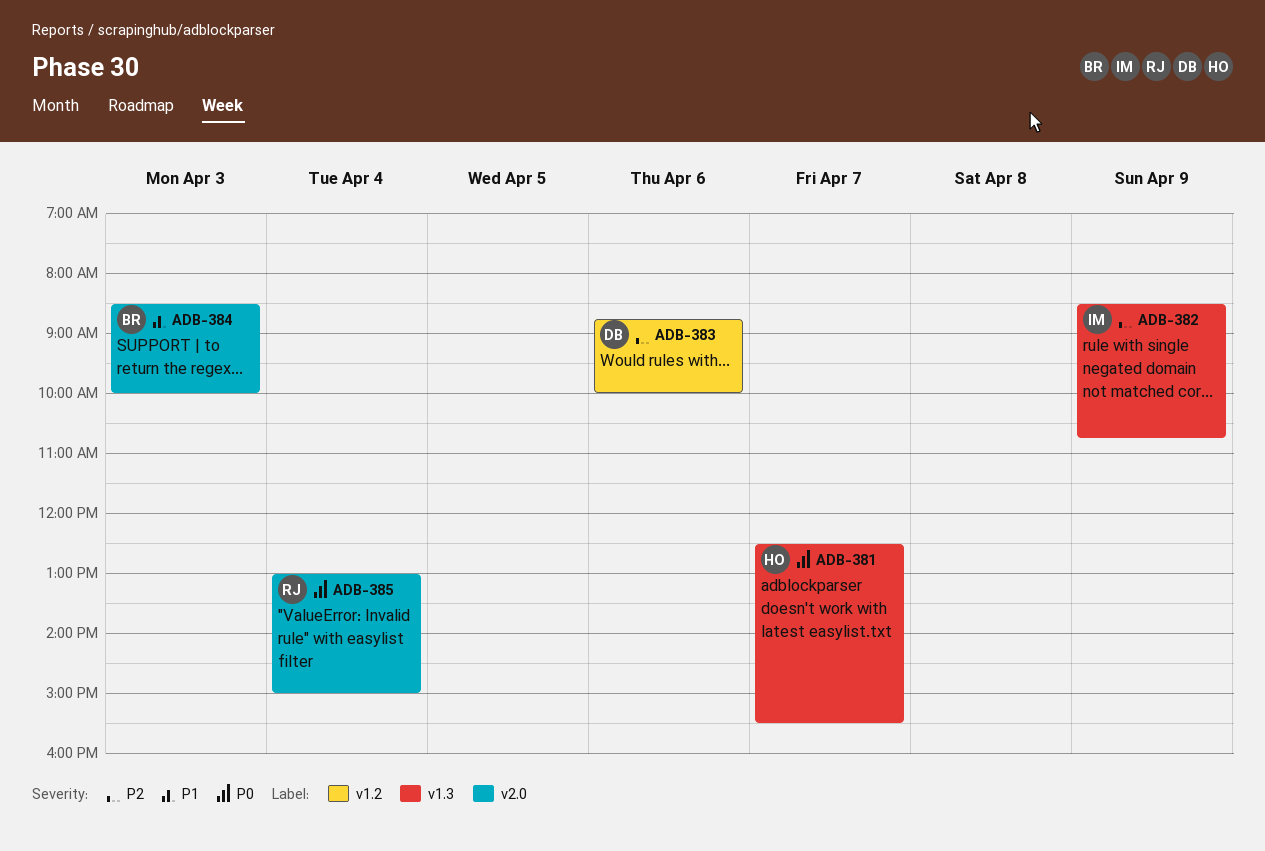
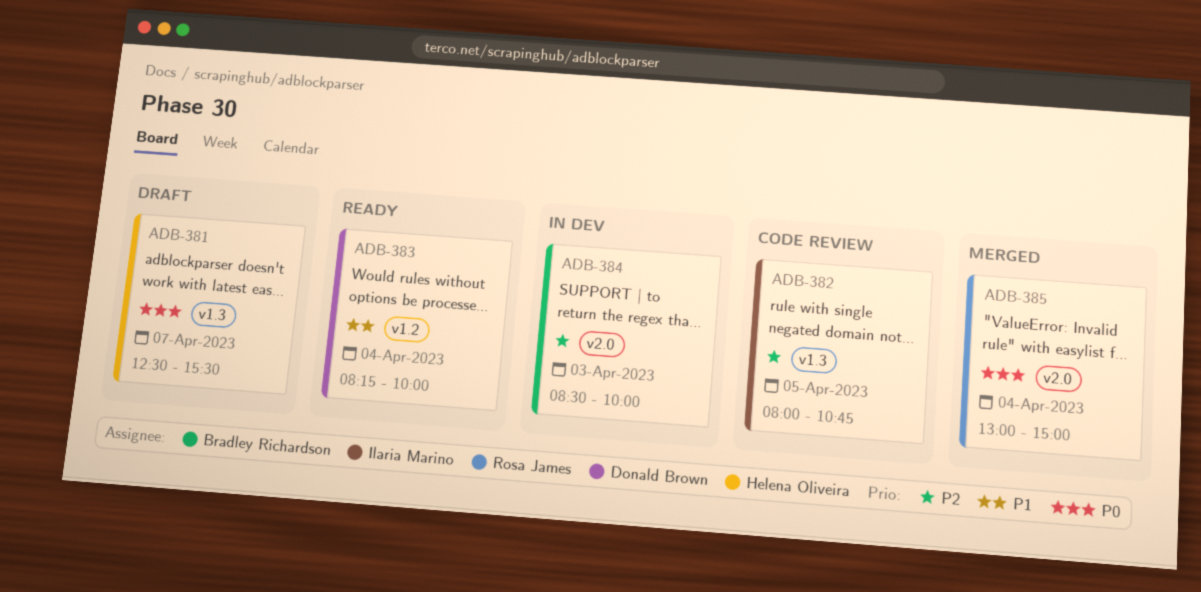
ADB-382, day: Apr 9 -> Apr 5
ADB-382, begins: 08:30 -> 08:00
ADB-383, priority: P2 -> P1
ADB-383, day: Apr 6 -> Apr 4
ADB-383, begins: 08:45 -> 08:15
ADB-384, priority: P1 -> P2

